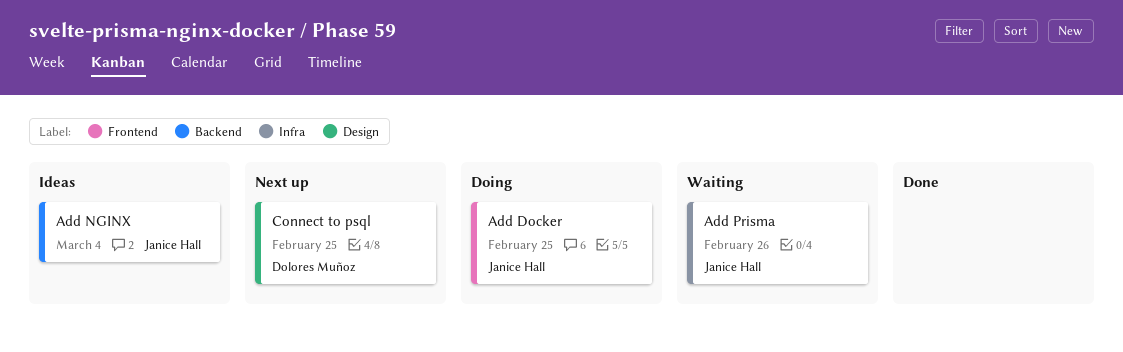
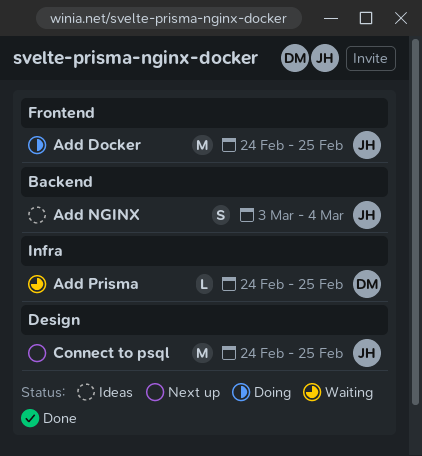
Add Prisma, owner: Janice Hall -> Dolores Muñoz
Add Prisma, due: Feb 26 -> Feb 25
Connect to psql, owner: Dolores Muñoz -> Janice Hall

